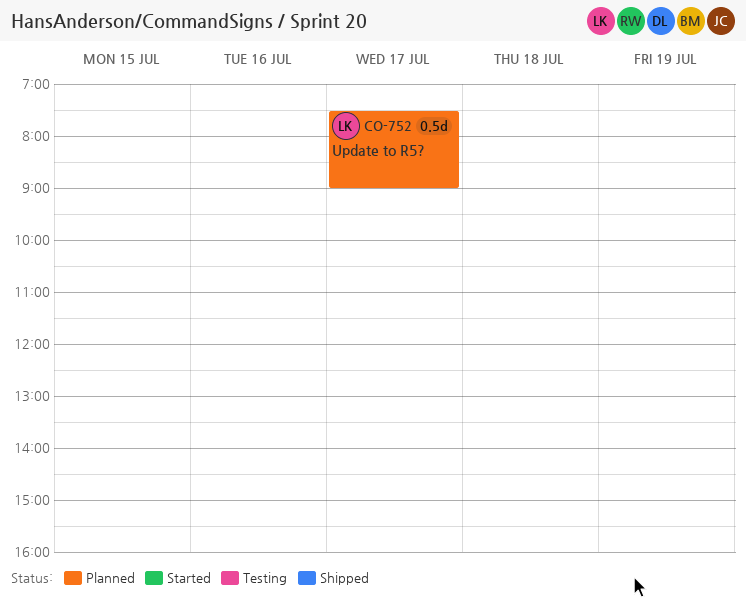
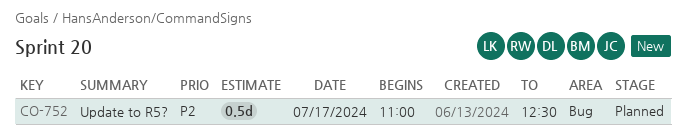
CO-752, begins: 07:30 -> 11:00
CO-752, ends: 09:00 -> 12:30

